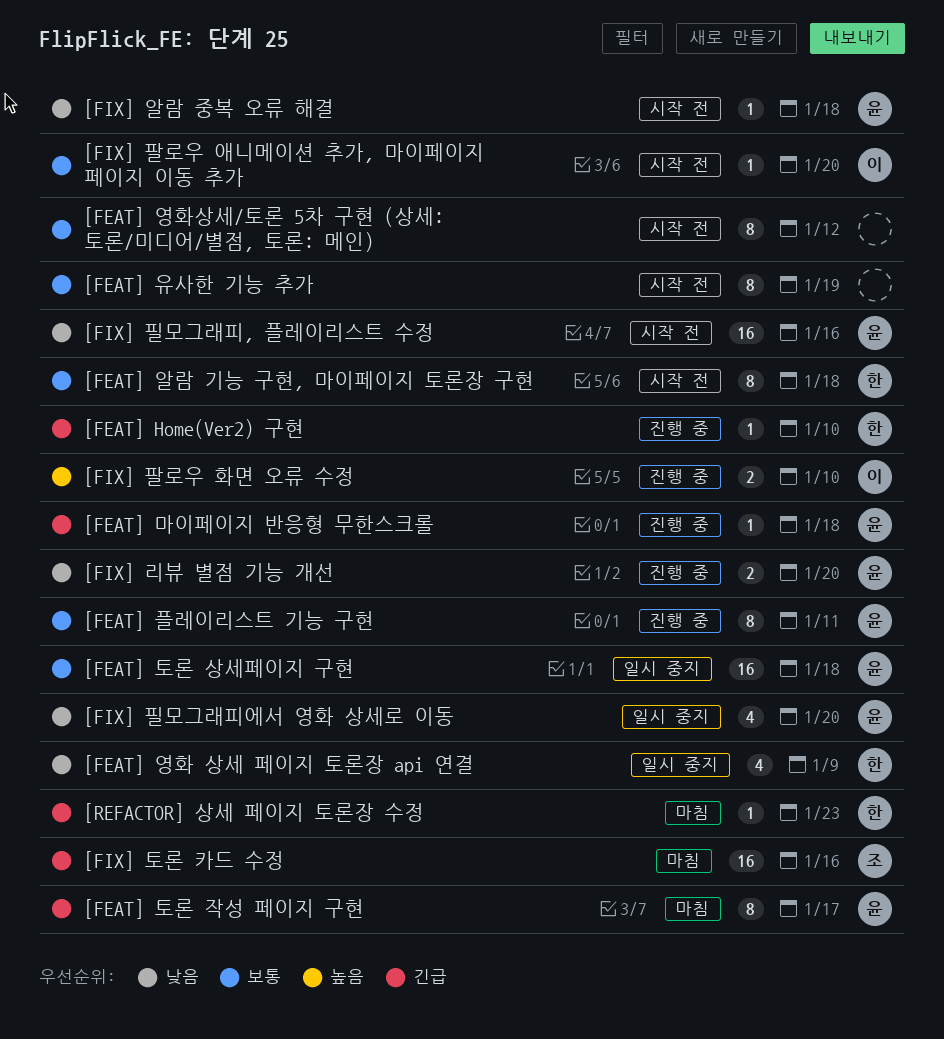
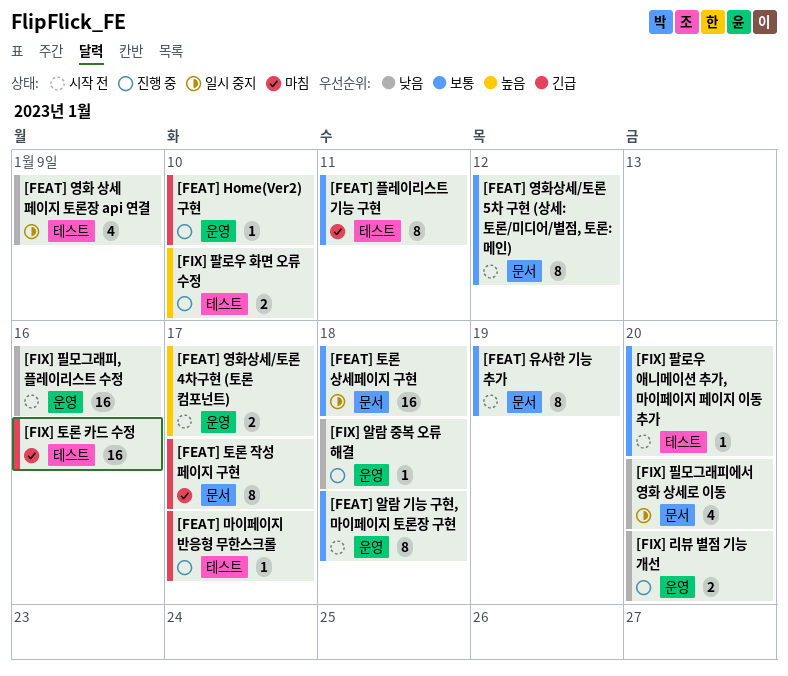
[FEAT] 마이페이지 반응형 무한스크롤, due: Jan 18 -> Jan 17
[FEAT] 영화상세/토론 4차구현 (토론 컴포넌트): none -> present
[FEAT] 플레이리스트 기능 구현, status: 진행 중 -> 마침
[FIX] 알람 중복 오류 해결, status: 시작 전 -> 진행 중
[REFACTOR] 상세 페이지 토론장 수정: present -> none

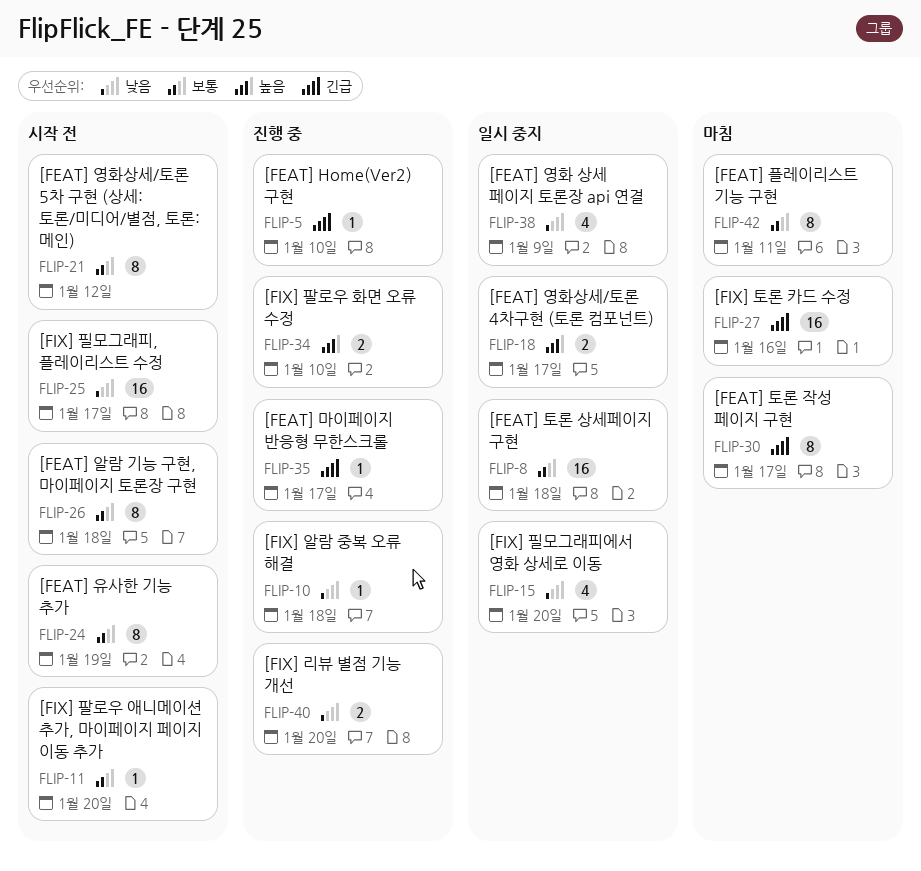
[FEAT] 영화상세/토론 4차구현 (토론 컴포넌트), status: 시작 전 -> 일시 중지
[FIX] 필모그래피, 플레이리스트 수정, due: Jan 16 -> Jan 17

